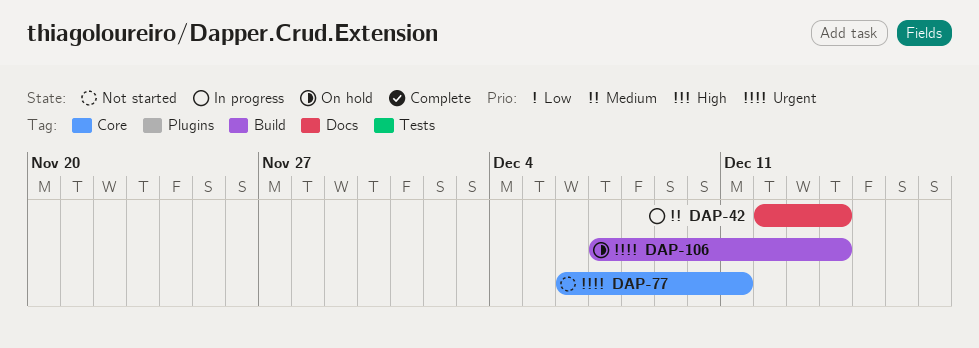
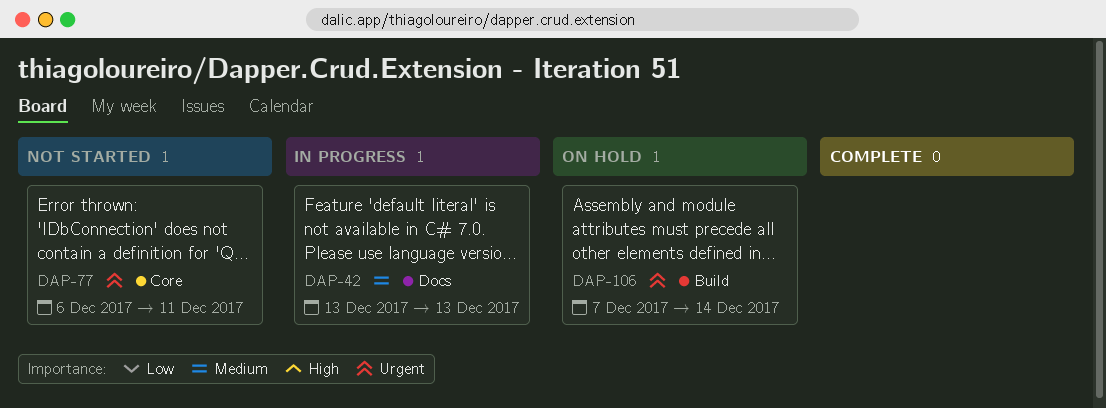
DAP-42, start: Dec 12 -> Dec 13
DAP-42, due: Dec 14 -> Dec 13

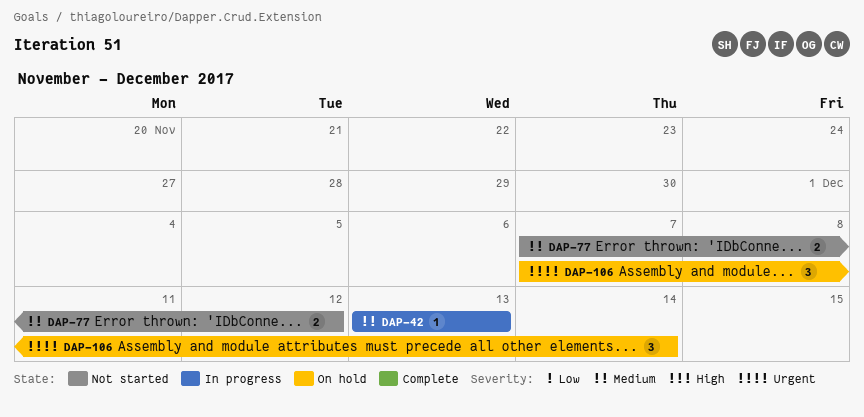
DAP-77, priority: Urgent -> Medium
DAP-77, start: Dec 6 -> Dec 7
DAP-77, due: Dec 11 -> Dec 12

